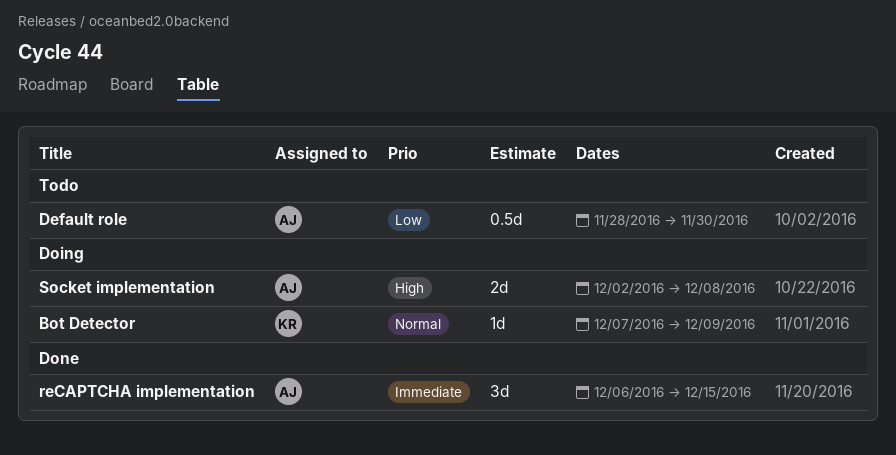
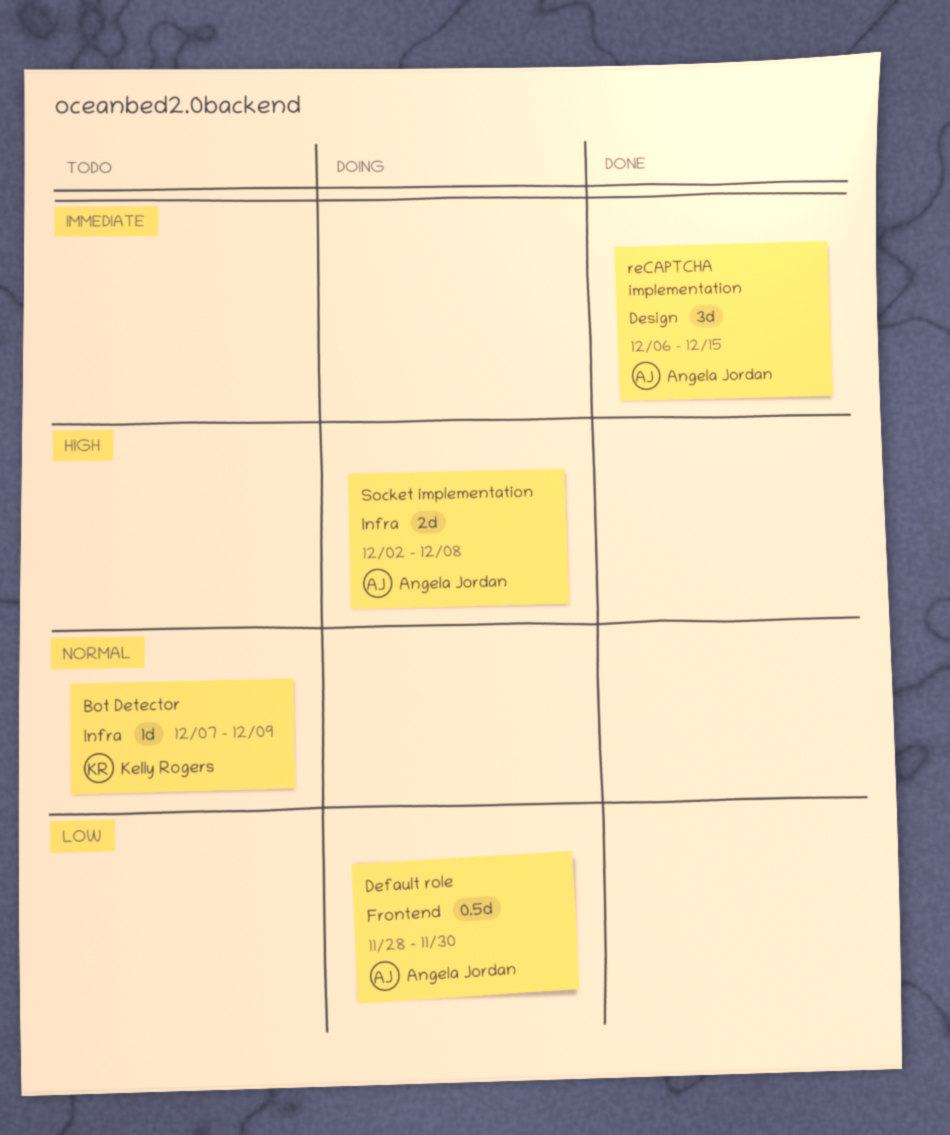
Bot Detector, status: Doing -> Todo
Default role, status: Todo -> Doing

